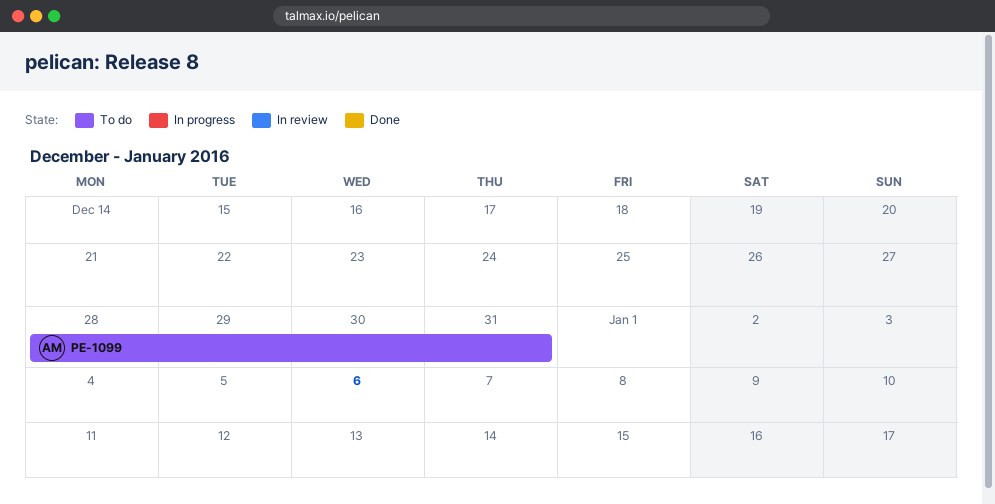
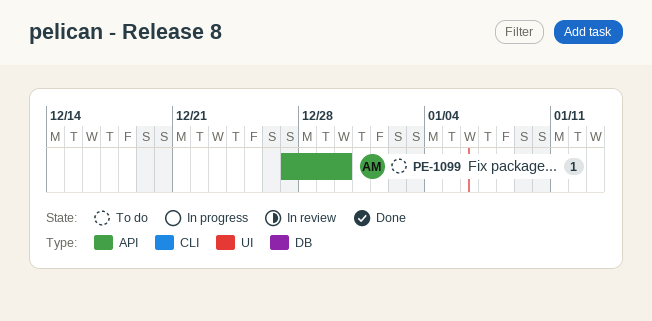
PE-1099, start: Dec 28 -> Dec 27
PE-1099, due: Dec 31 -> Dec 30

